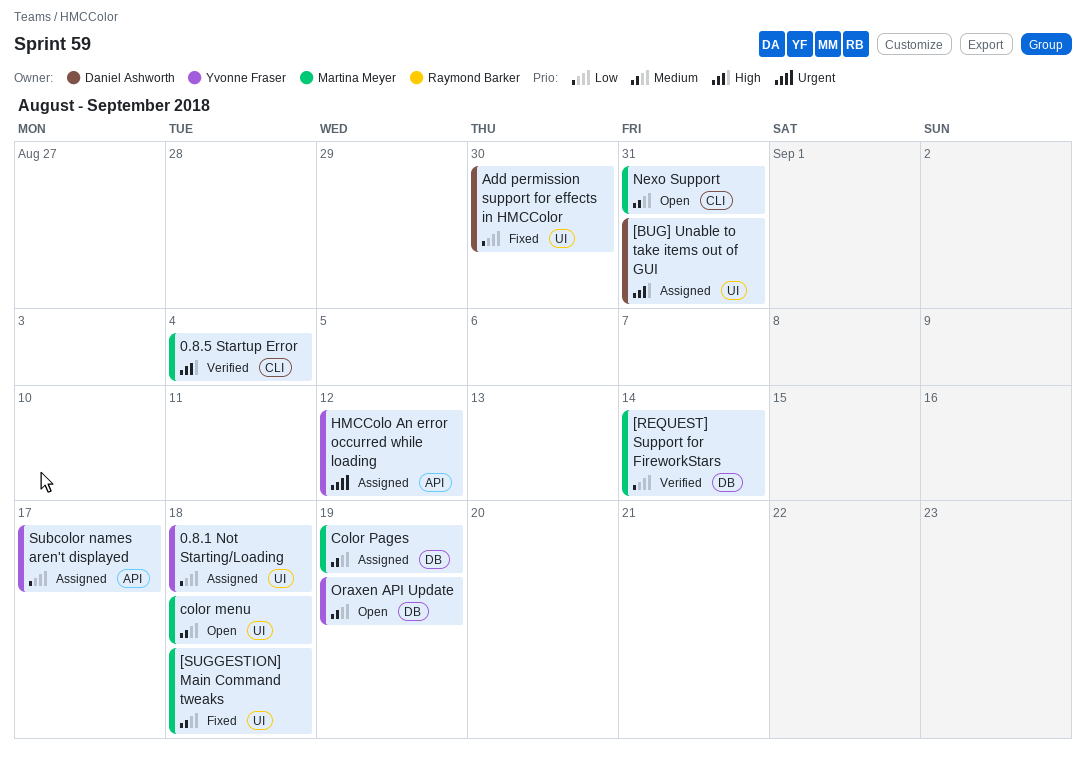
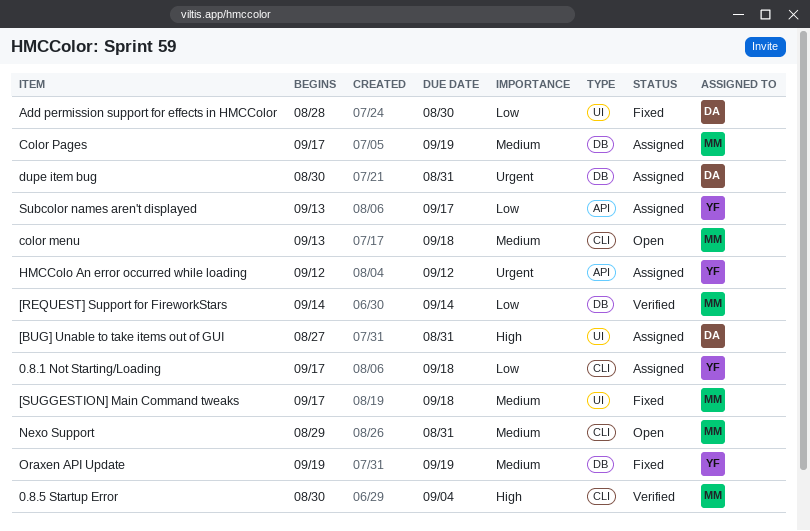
0.8.1 Not Starting/Loading, label: UI -> CLI
color menu, label: UI -> CLI
dupe item bug: none -> present
Oraxen API Update, status: Open -> Fixed

